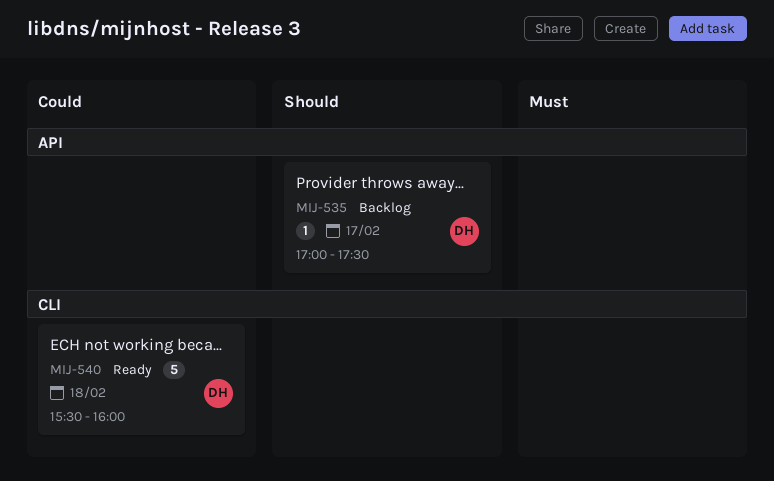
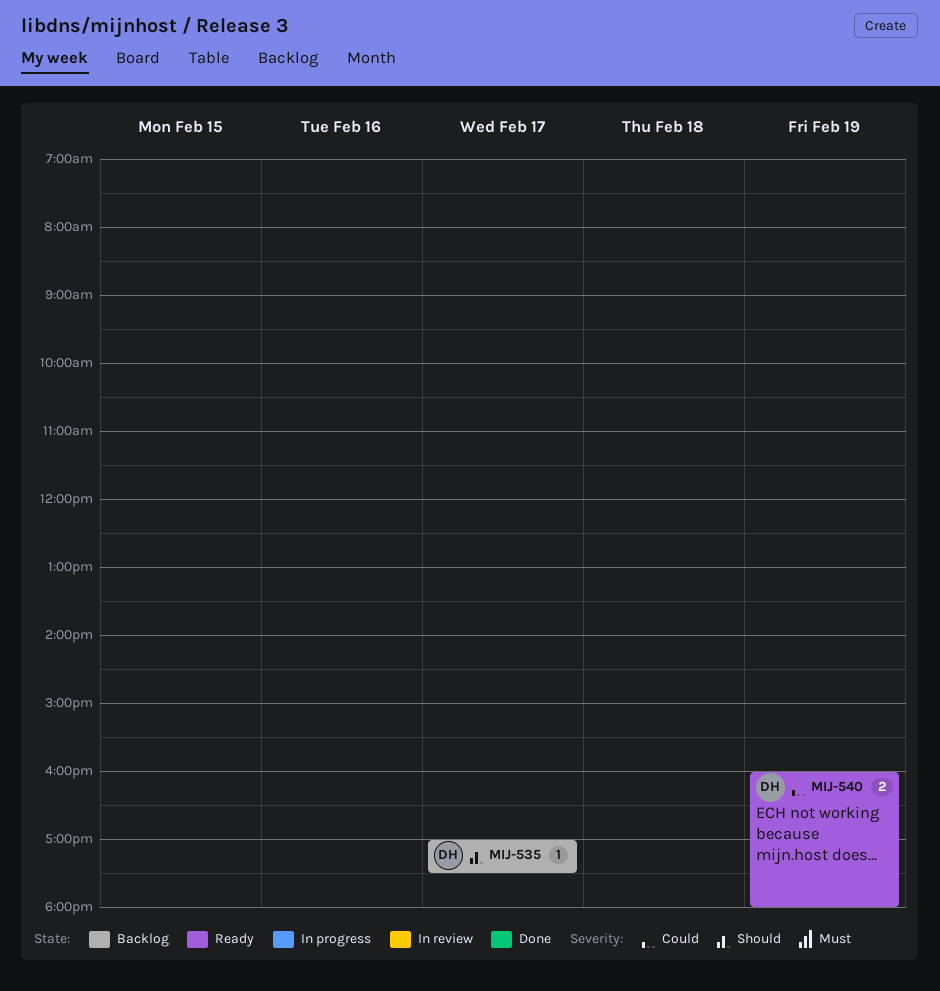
MIJ-540, estimate: 5 -> 2
MIJ-540, day: Feb 18 -> Feb 19
MIJ-540, begins: 15:30 -> 16:00
MIJ-540, ends: 16:00 -> 18:00

